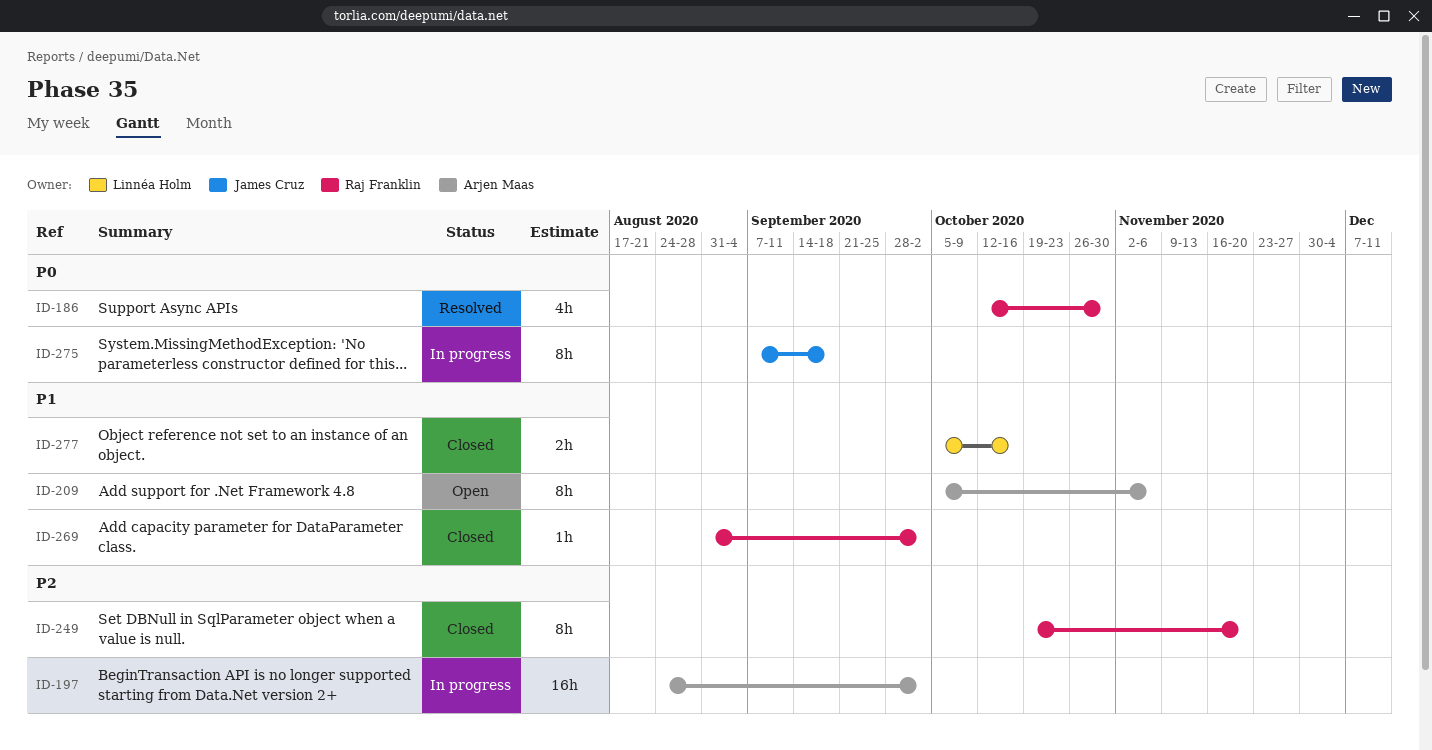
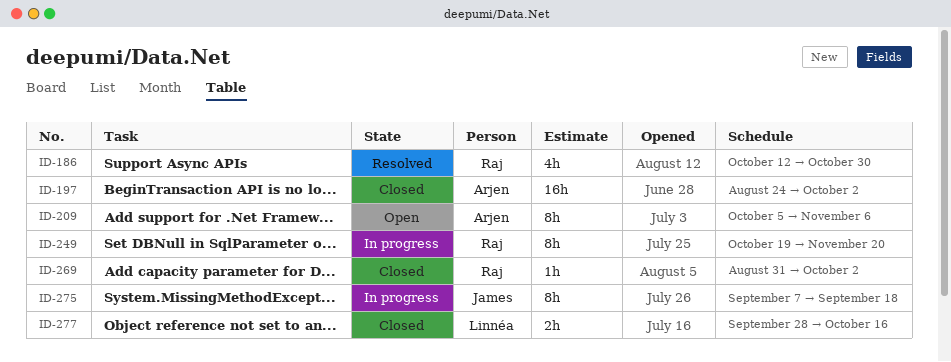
ID-197, status: In progress -> Closed
ID-249, status: Closed -> In progress
ID-277, start: Oct 5 -> Sep 28

